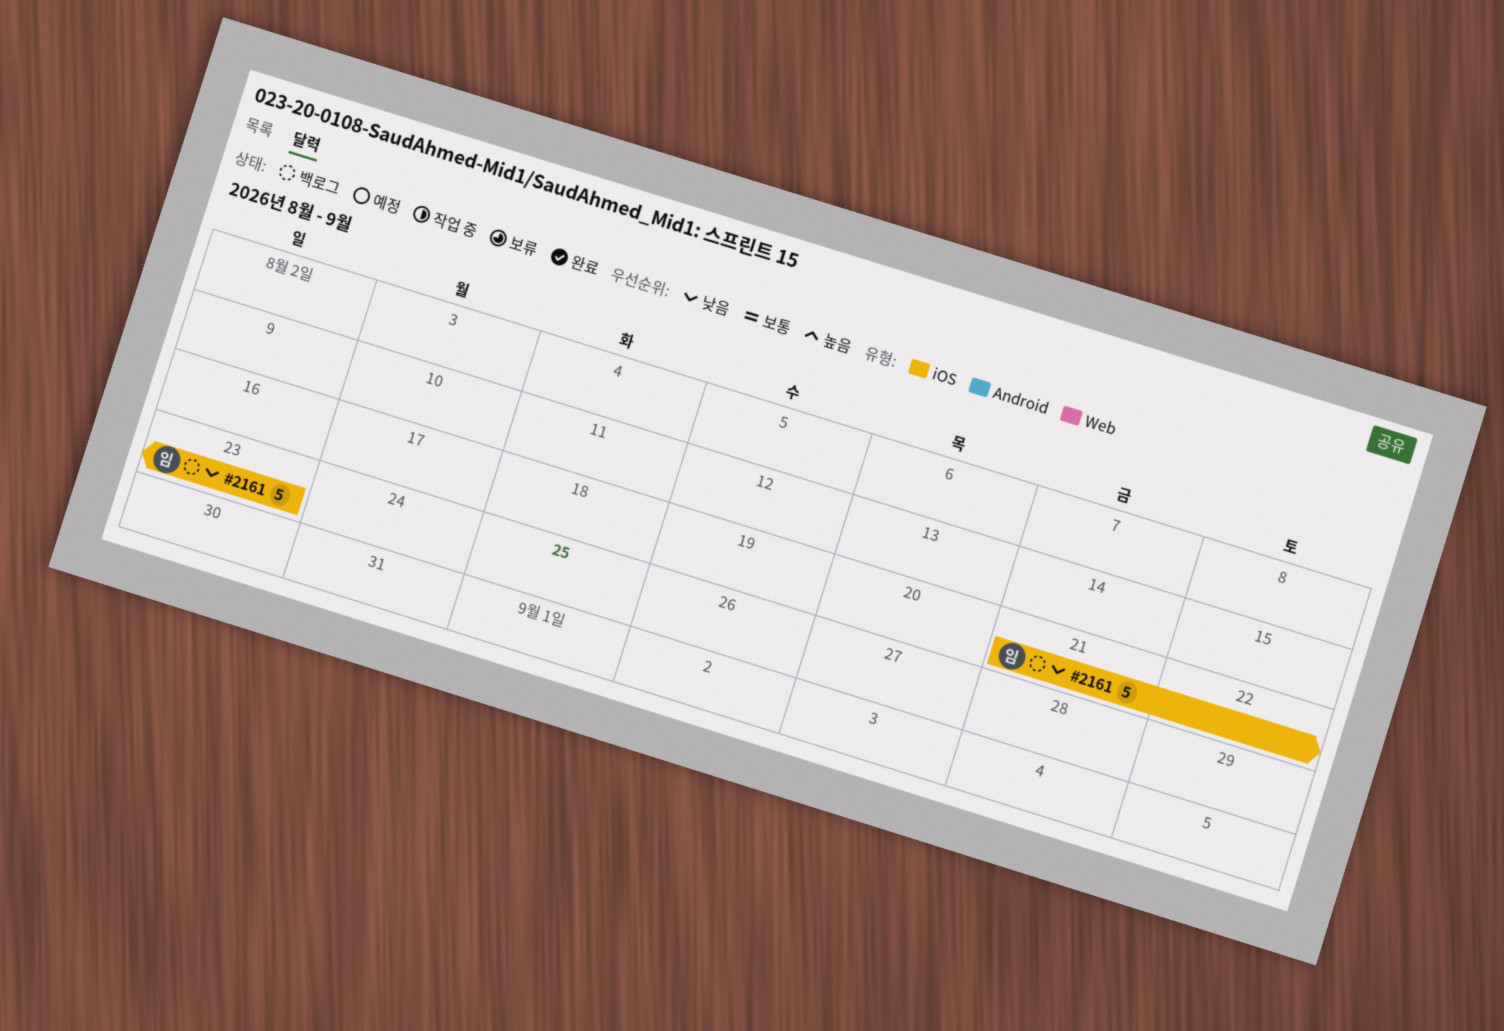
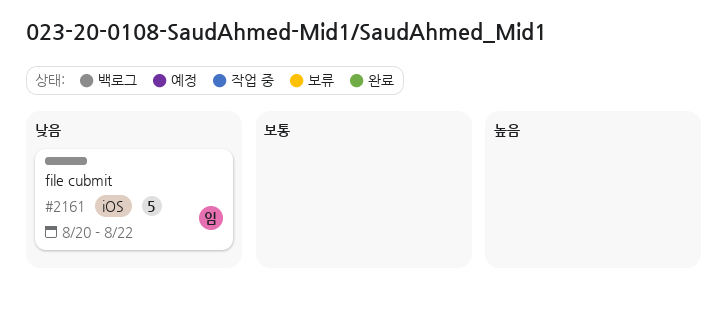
#2161, start: Aug 21 -> Aug 20
#2161, due: Aug 23 -> Aug 22

